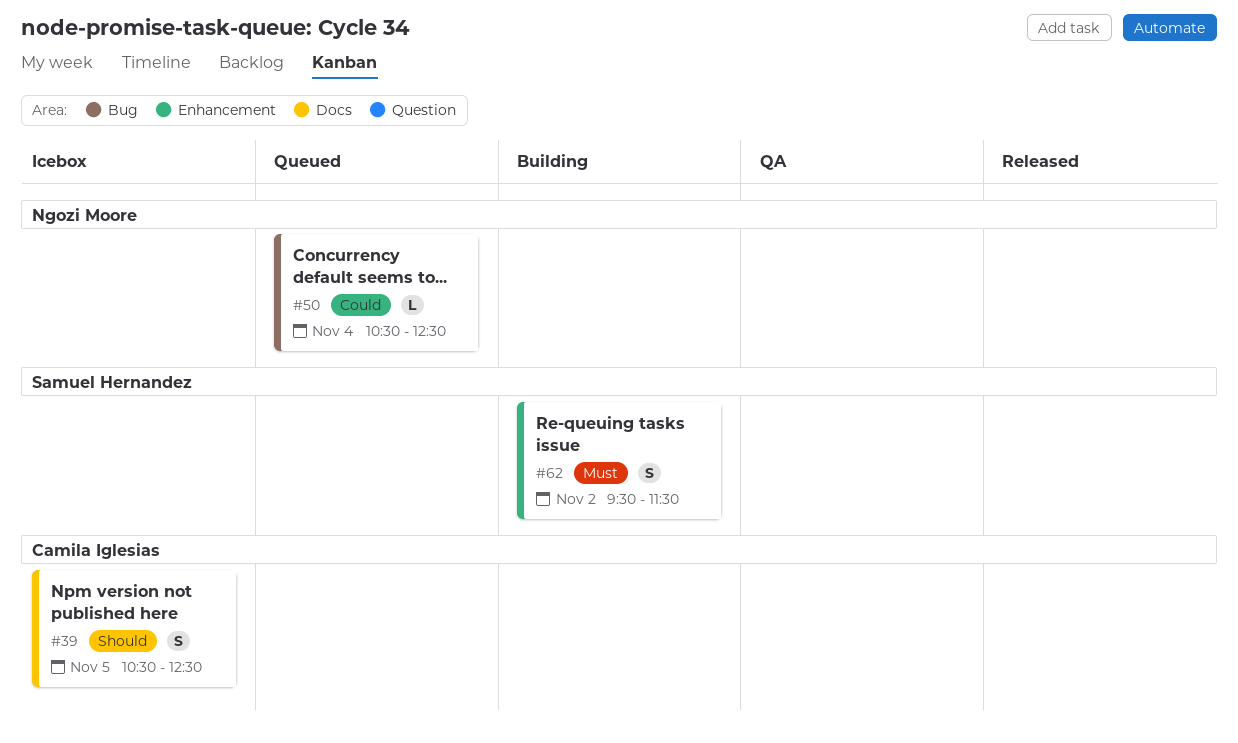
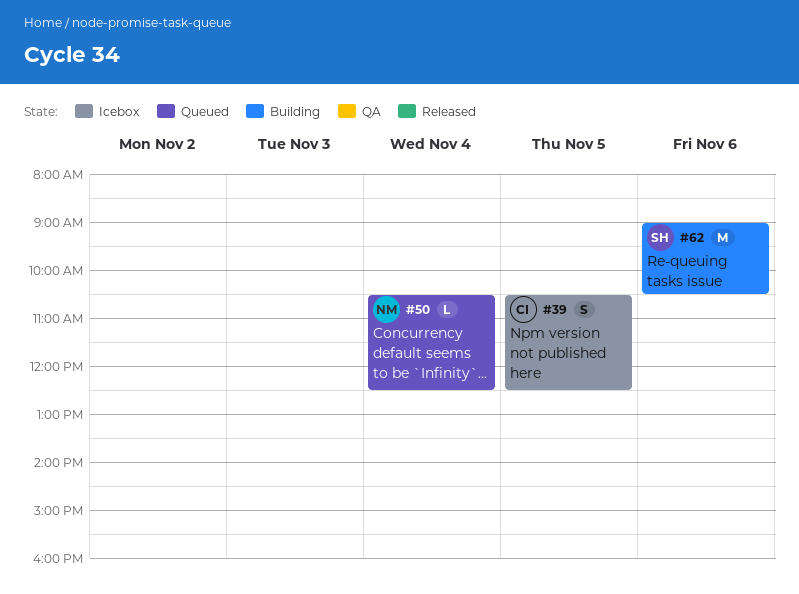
#62, estimate: S -> M
#62, day: Nov 2 -> Nov 6
#62, begins: 09:30 -> 09:00
#62, ends: 11:30 -> 10:30

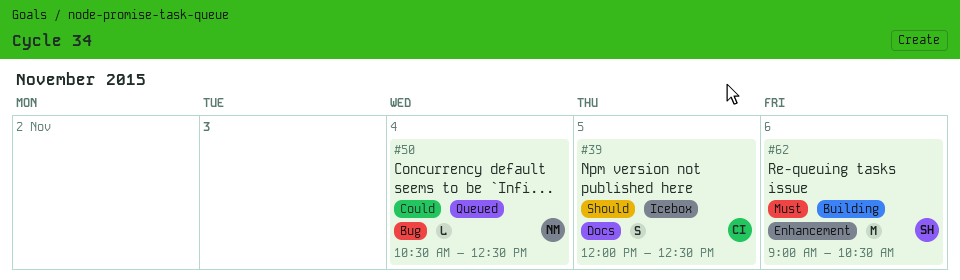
#39, begins: 10:30 -> 12:00

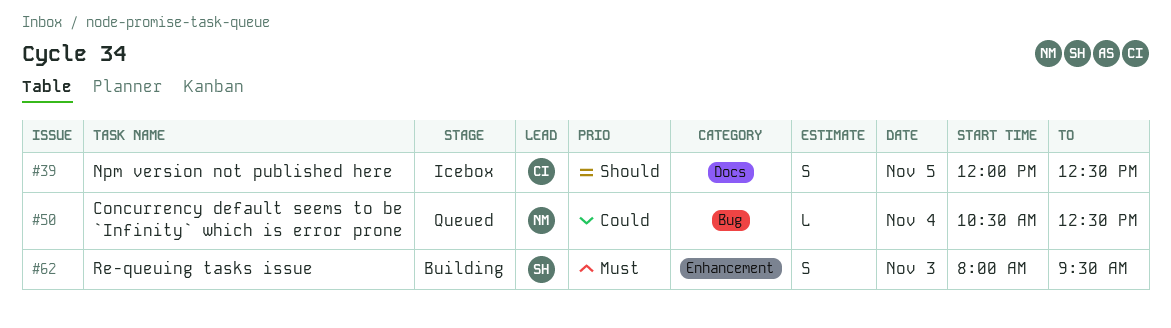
#62, estimate: M -> S
#62, day: Nov 6 -> Nov 3
#62, begins: 09:00 -> 08:00
#62, ends: 10:30 -> 09:30

